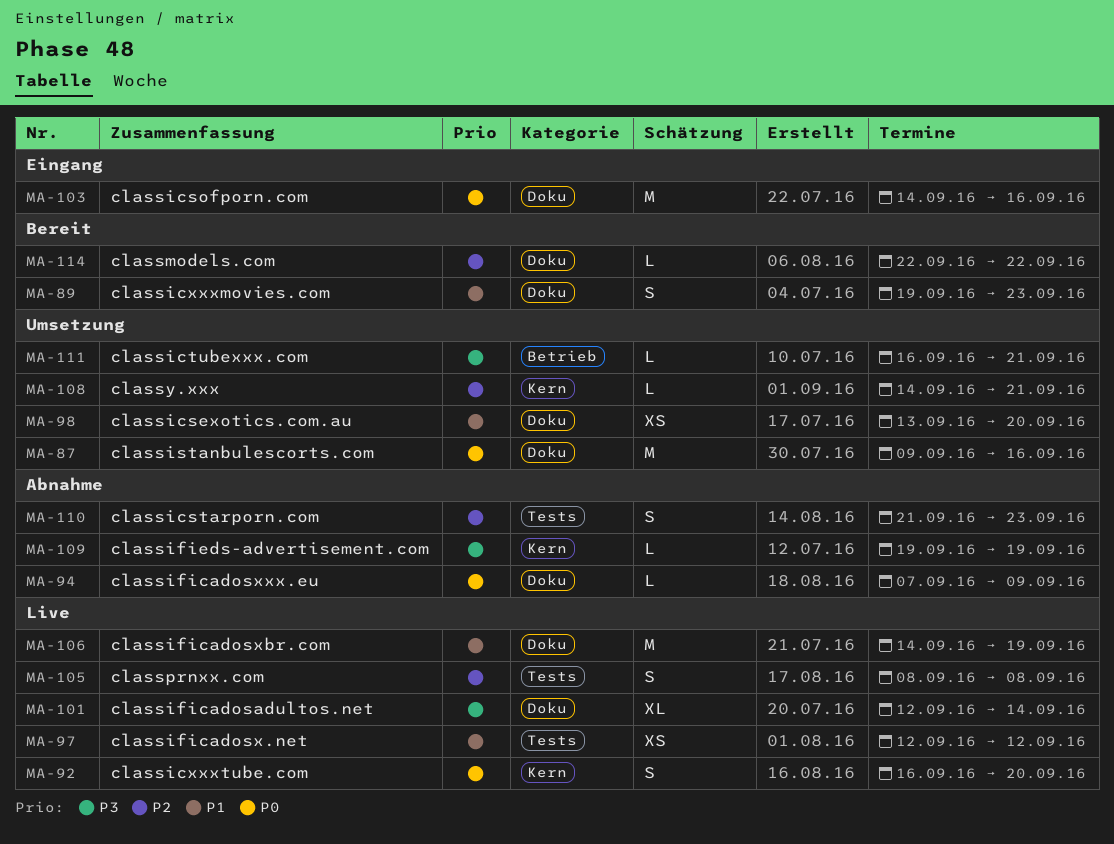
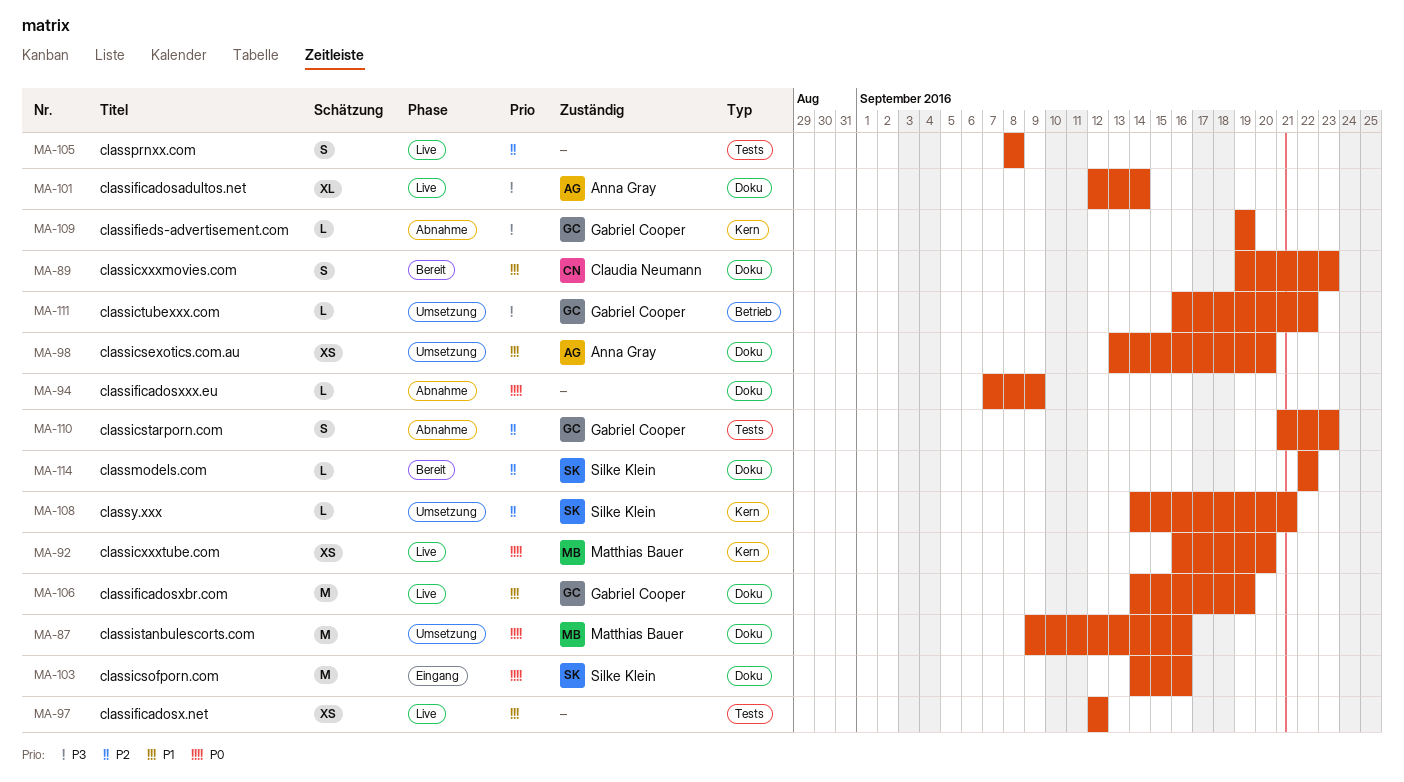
MA-92, estimate: S -> XS
MA-111, due: Sep 21 -> Sep 22

